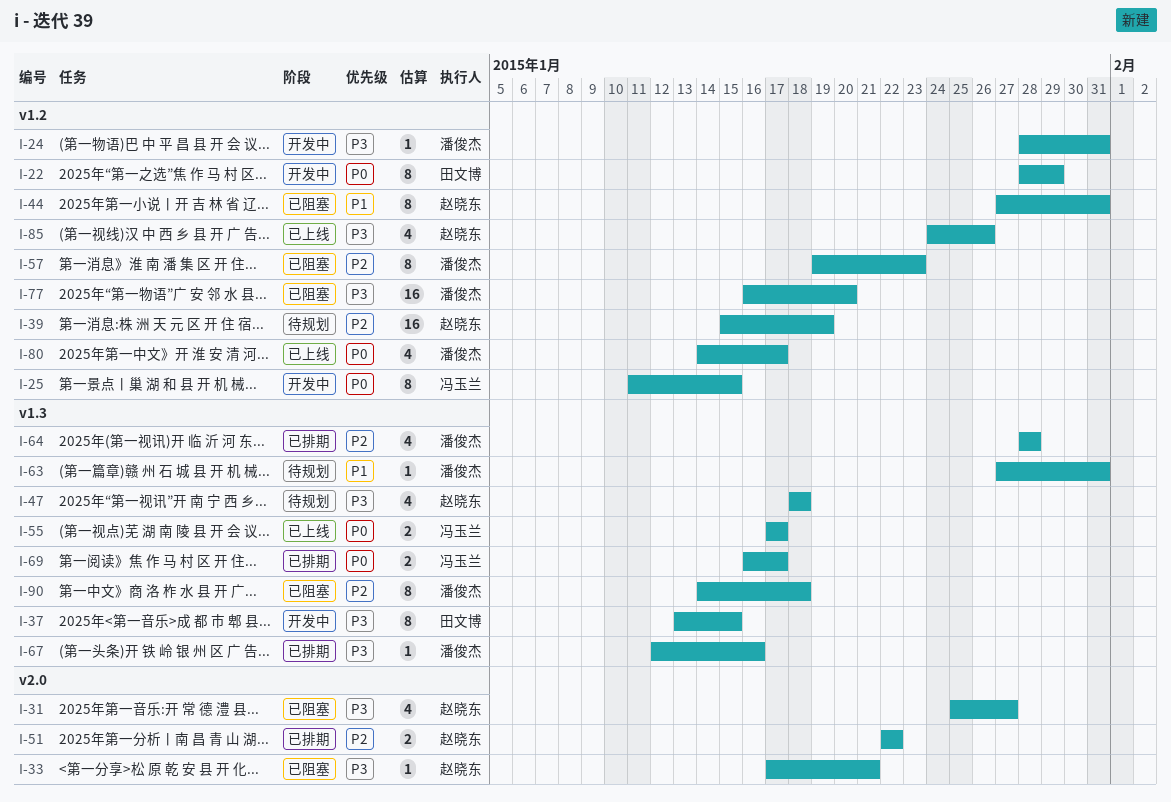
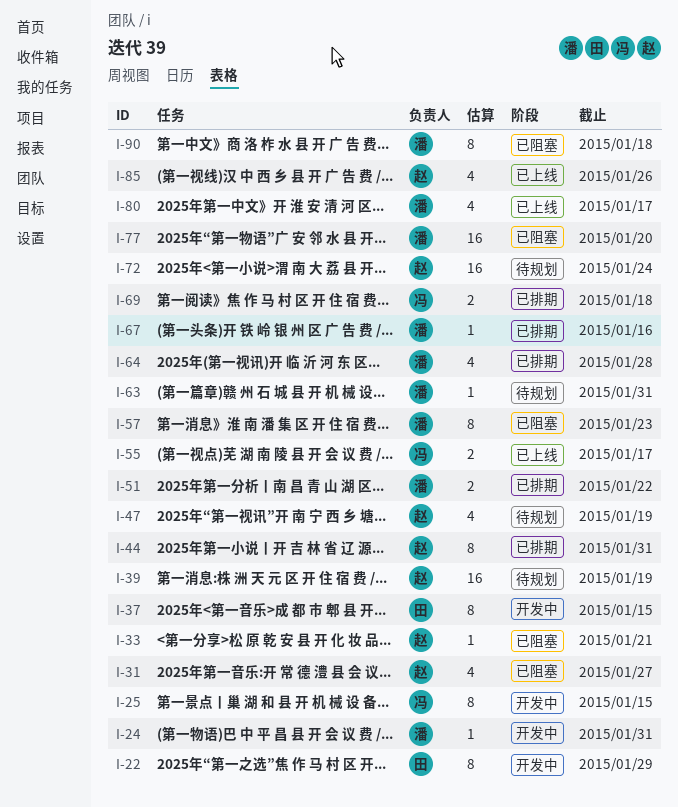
I-44, status: 已阻塞 -> 已排期
I-47, due: Jan 18 -> Jan 19
I-51, owner: 赵晓东 -> 潘俊杰
I-69, due: Jan 17 -> Jan 18
I-72: none -> present

